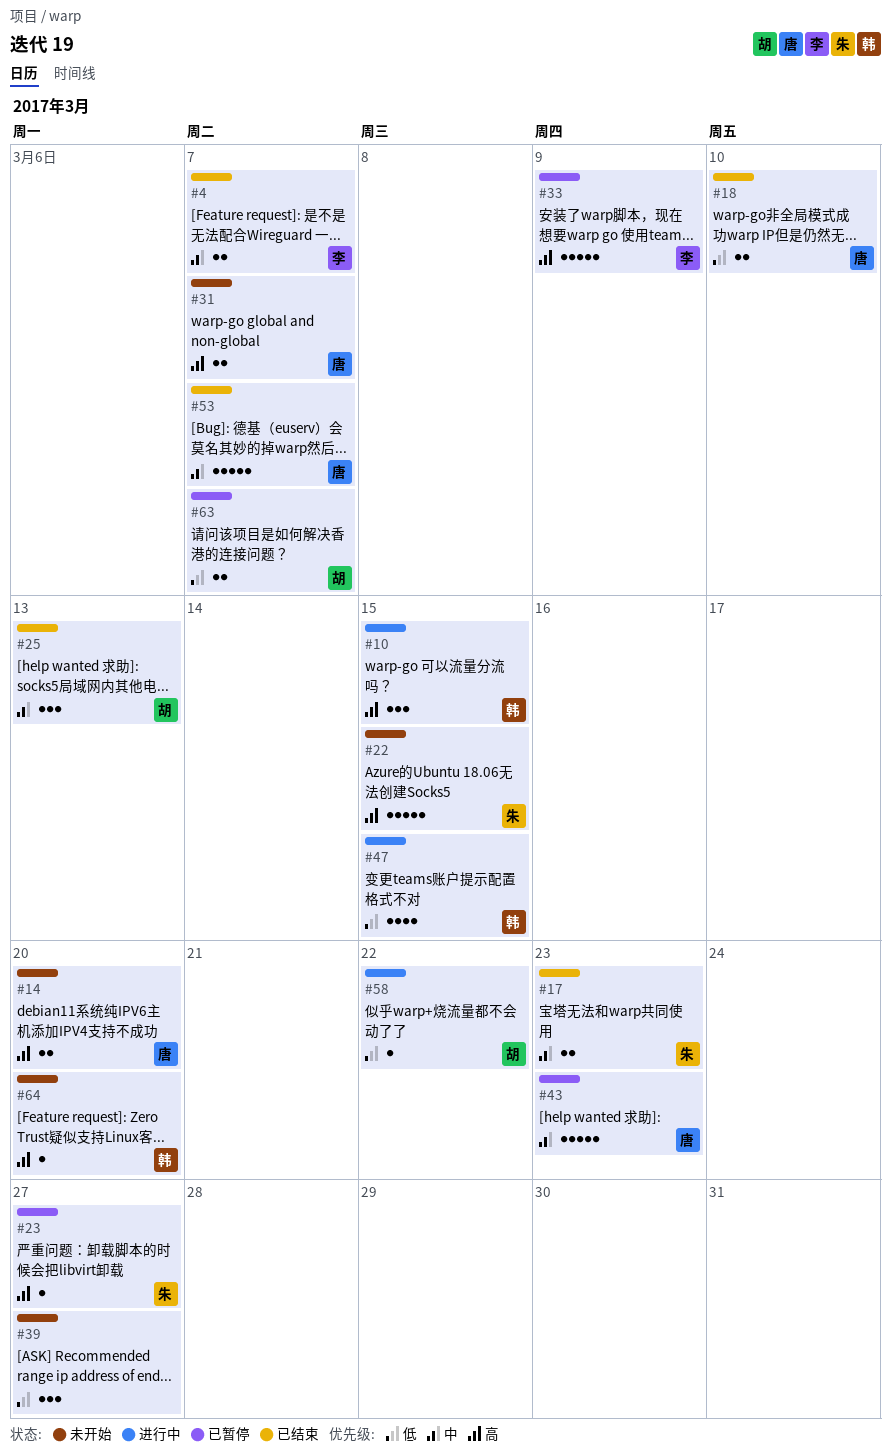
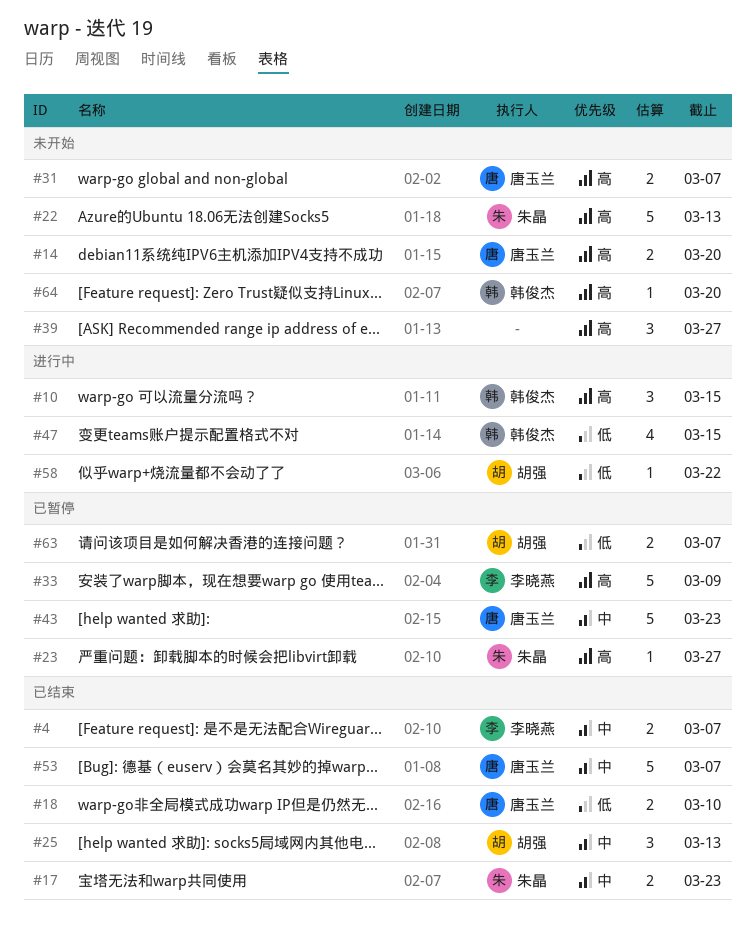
#22, due: Mar 15 -> Mar 13
#39, priority: 低 -> 高

